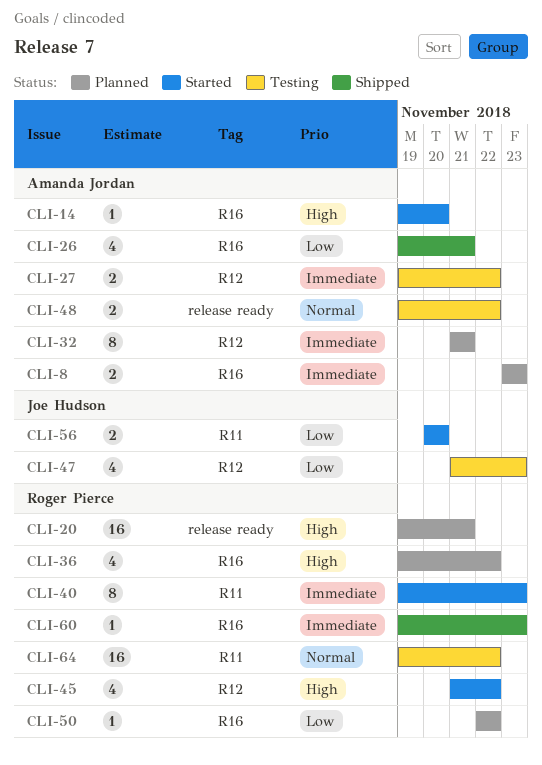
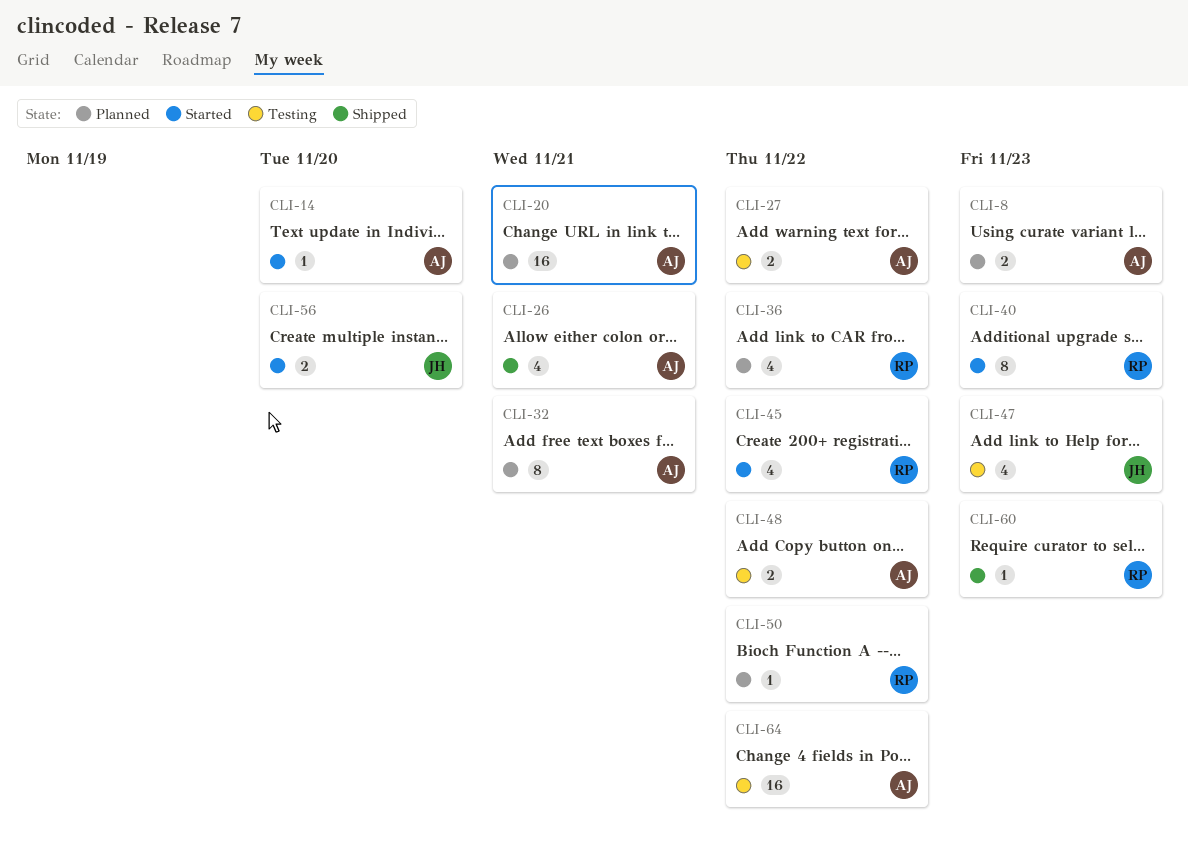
CLI-20, owner: Roger Pierce -> Amanda Jordan
CLI-64, owner: Roger Pierce -> Amanda Jordan

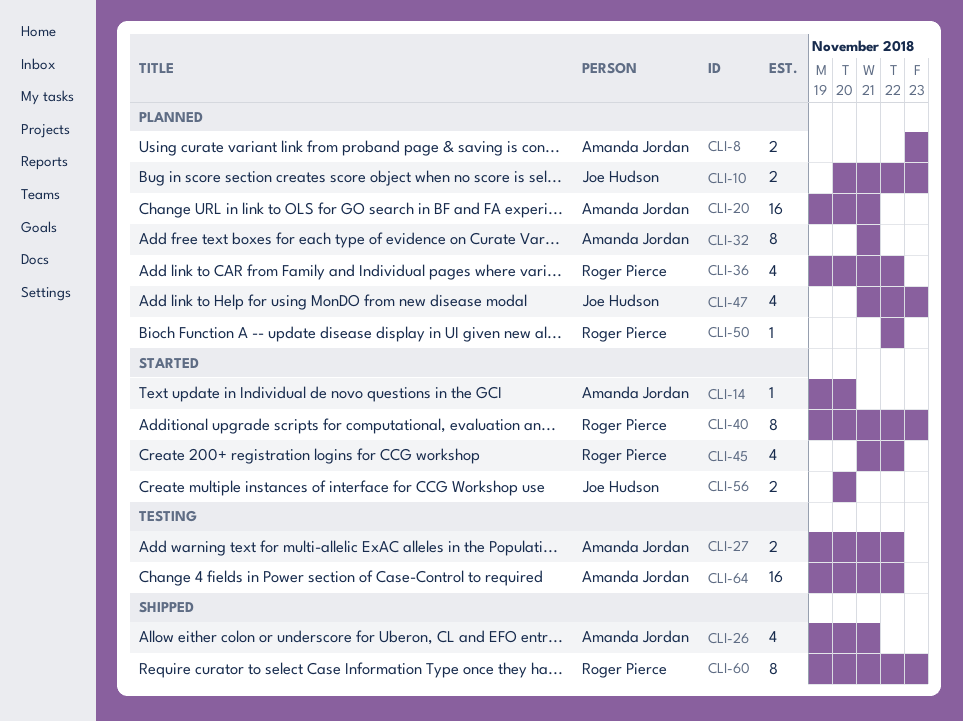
CLI-10: none -> present
CLI-47, status: Testing -> Planned
CLI-48: present -> none
CLI-60, estimate: 1 -> 8

